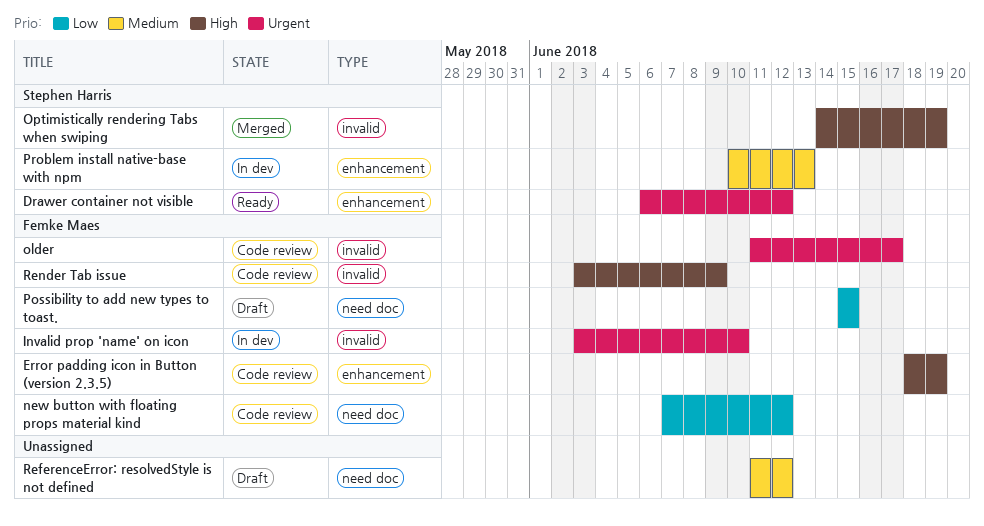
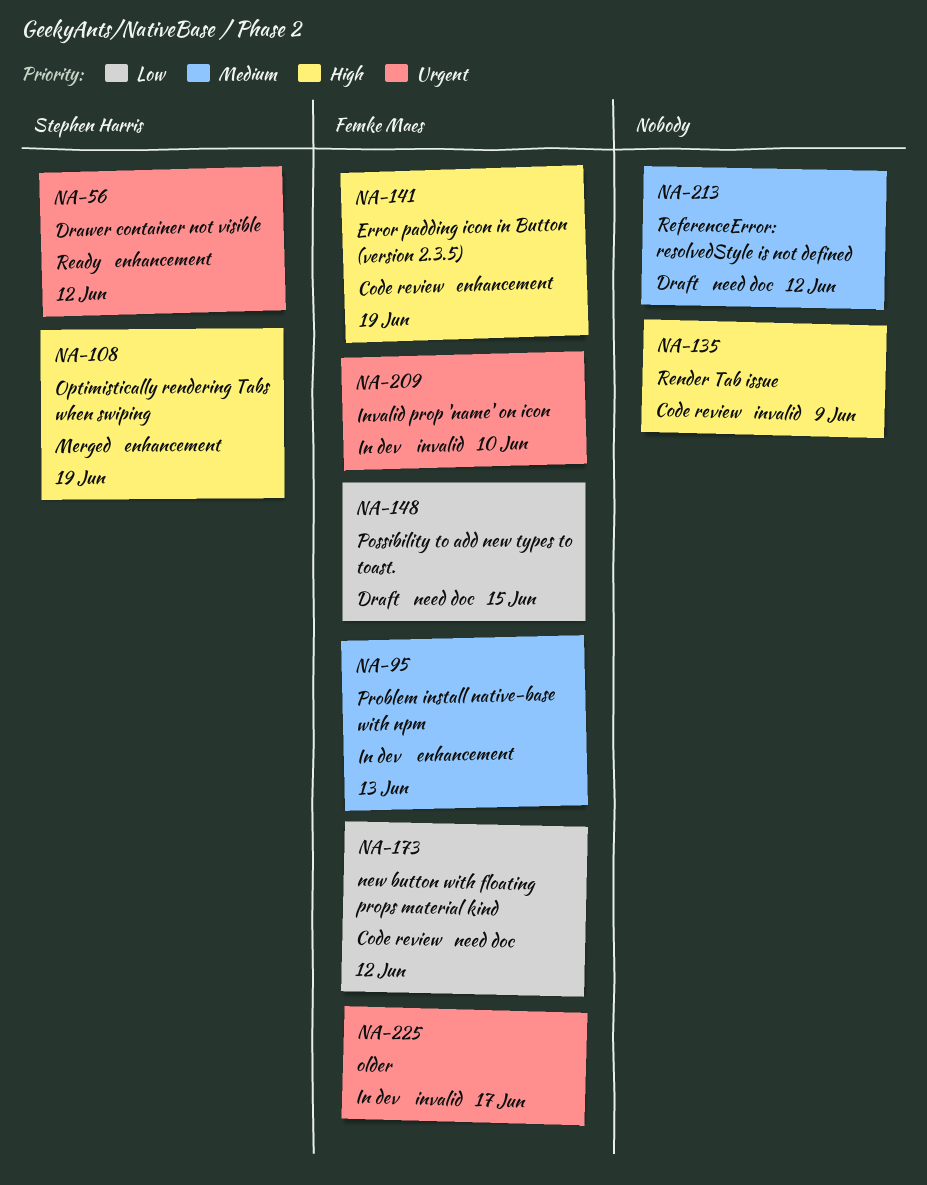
older, status: Code review -> In dev
Optimistically rendering Tabs when swiping, label: invalid -> enhancement
Problem install native-base with npm, owner: Stephen Harris -> Femke Maes
Render Tab issue, owner: Femke Maes -> none

